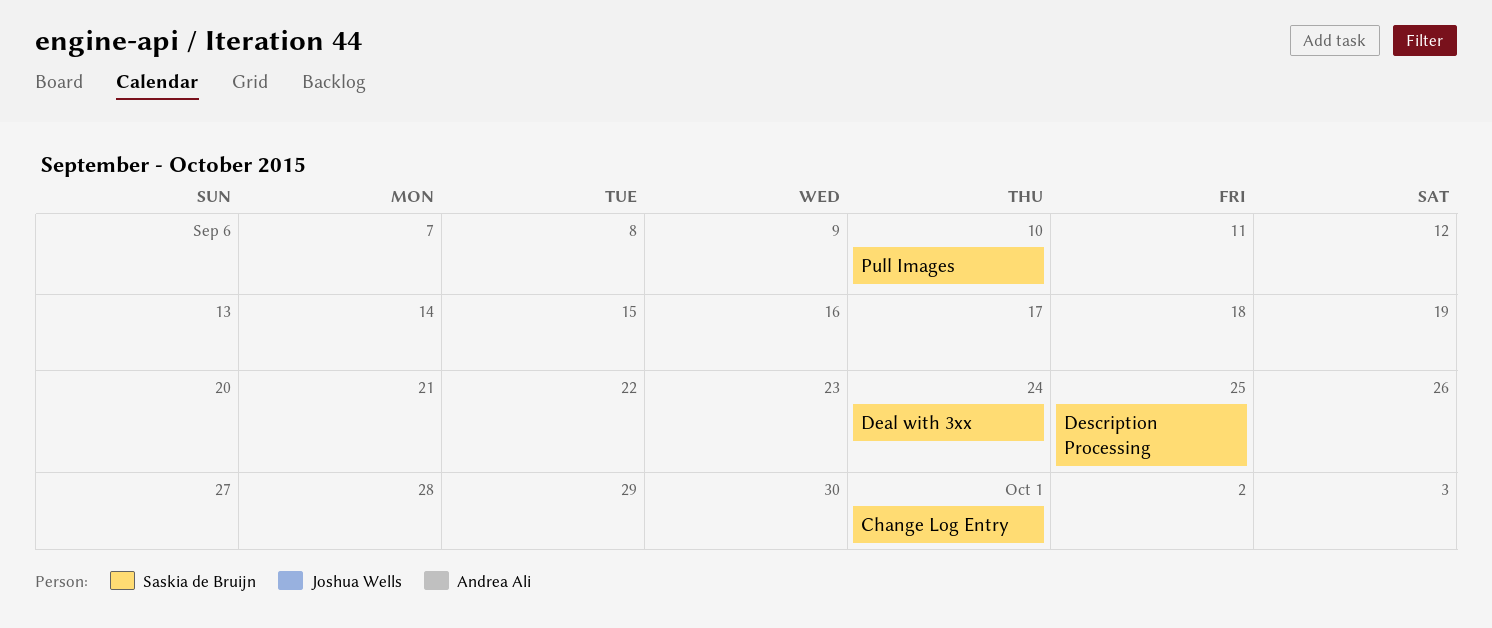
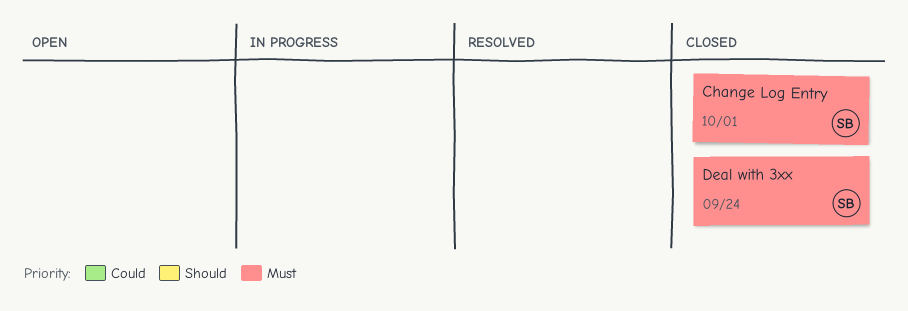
Description Processing: present -> none
Pull Images: present -> none

